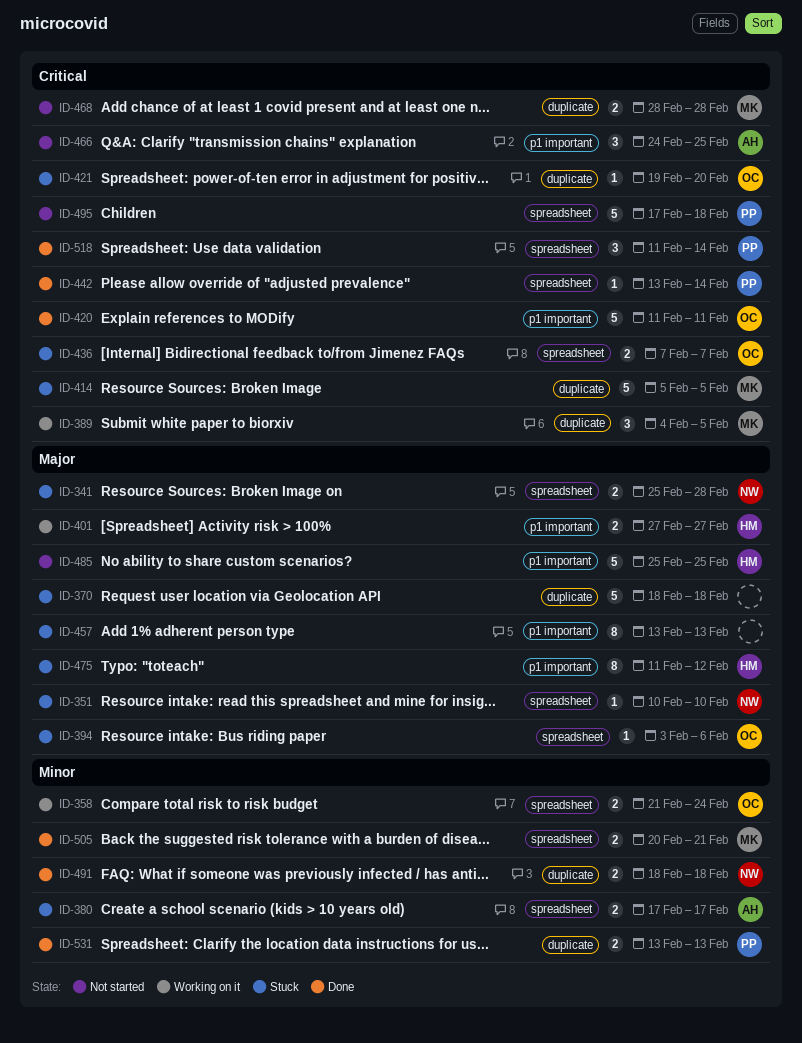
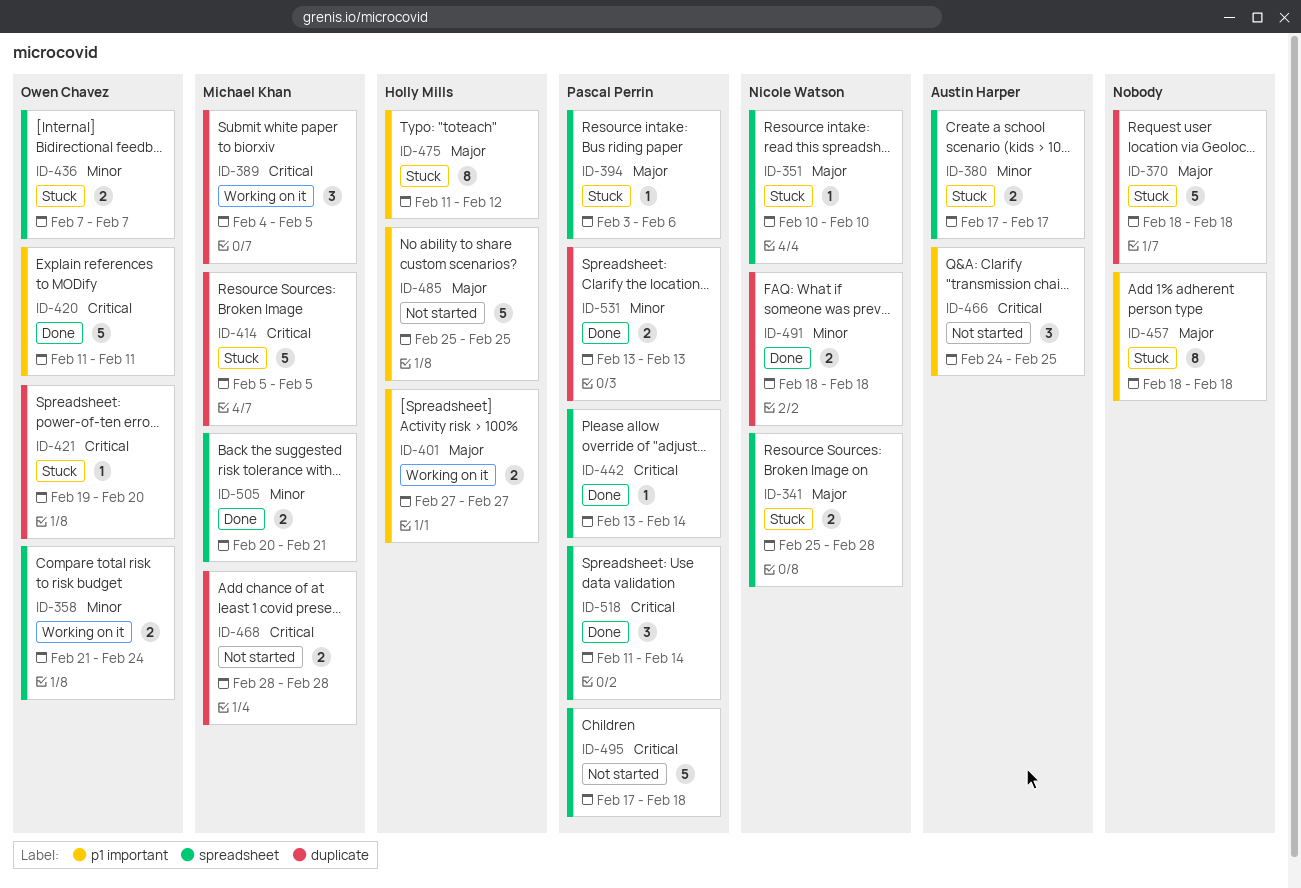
ID-394, owner: Owen Chavez -> Pascal Perrin
ID-436, priority: Critical -> Minor
ID-457, start: Feb 13 -> Feb 18
ID-457, due: Feb 13 -> Feb 18

